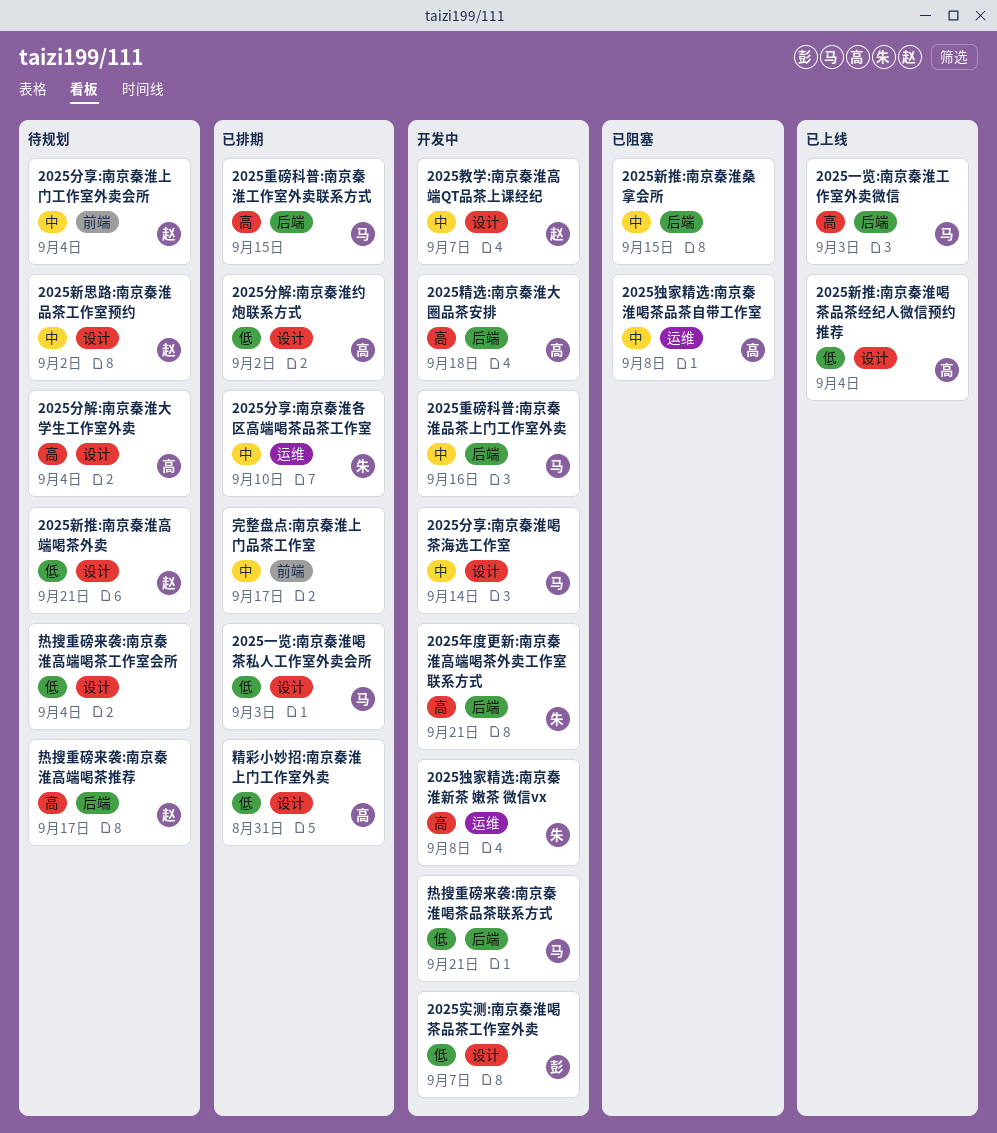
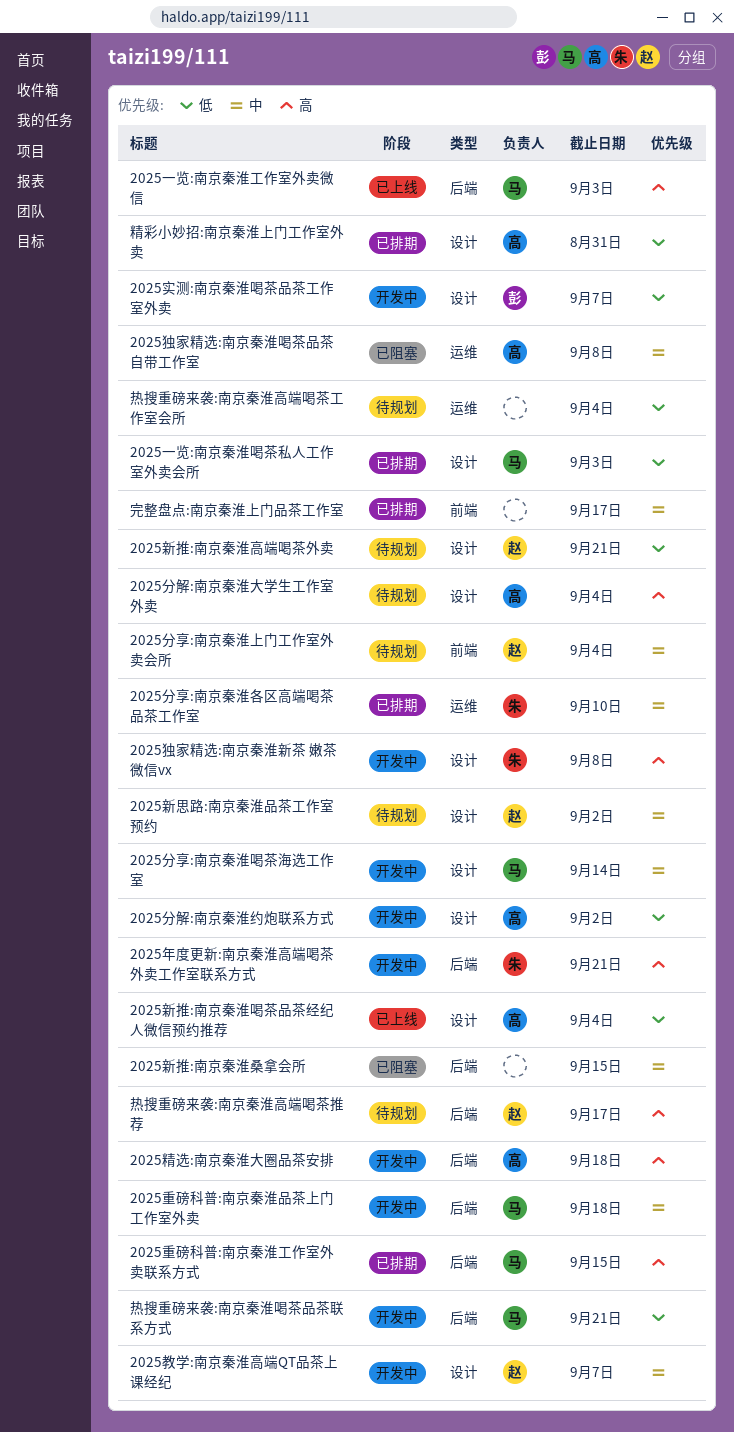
2025分解:南京秦淮约炮联系方式, status: 已排期 -> 开发中
2025独家精选:南京秦淮新茶 嫩茶 微信vx, label: 运维 -> 设计
2025重磅科普:南京秦淮品茶上门工作室外卖, due: Sep 16 -> Sep 18
热搜重磅来袭:南京秦淮高端喝茶工作室会所, label: 设计 -> 运维

